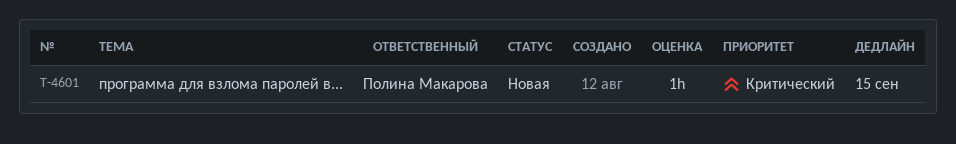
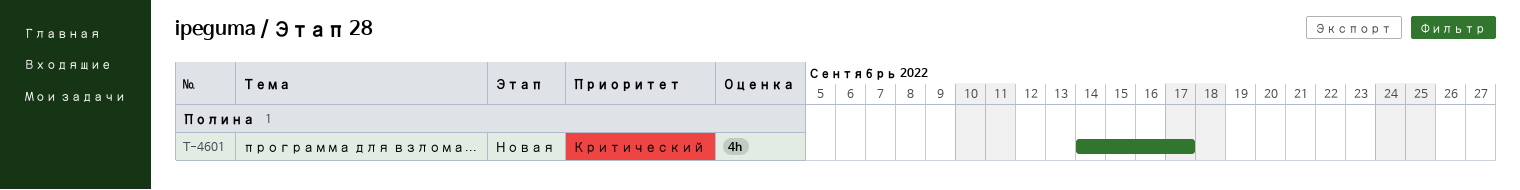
T-4601, estimate: 1h -> 4h
T-4601, due: Sep 15 -> Sep 17

